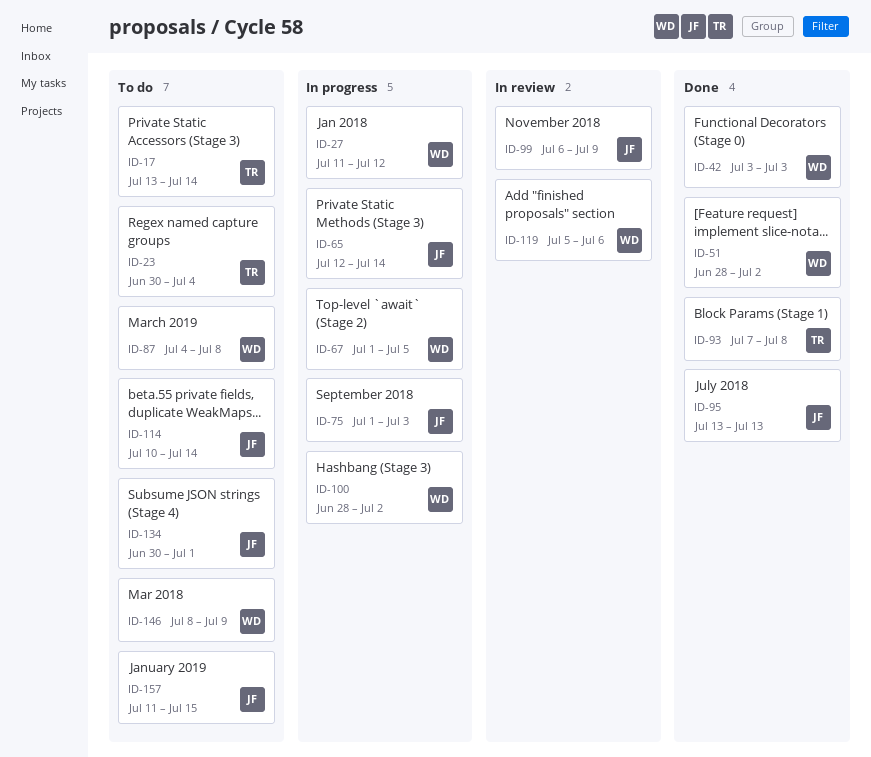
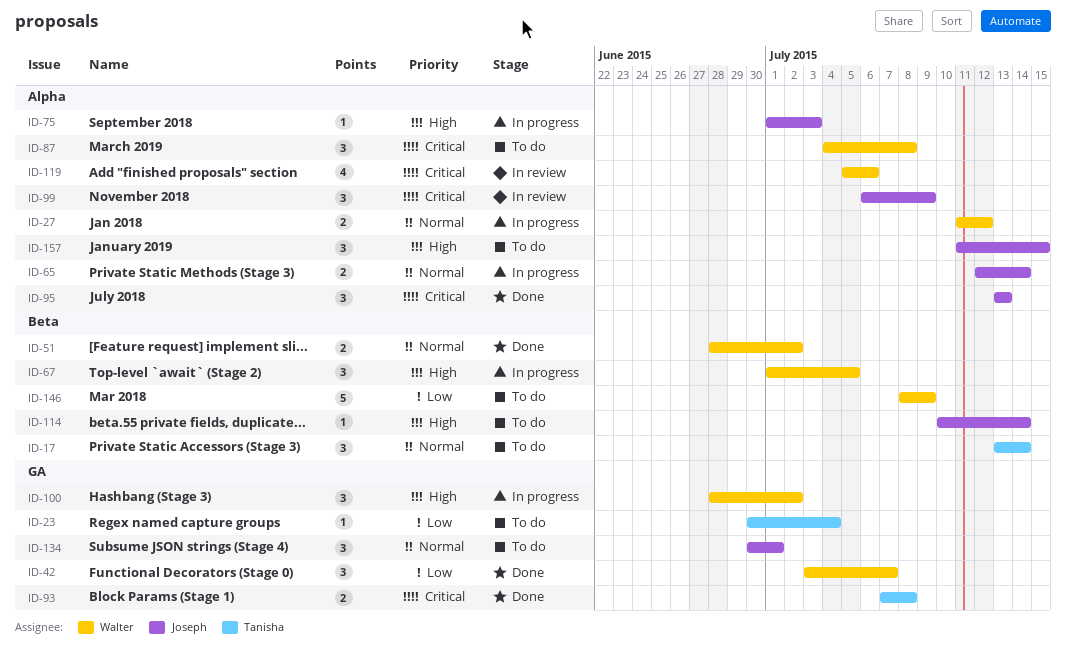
ID-42, due: Jul 3 -> Jul 7

